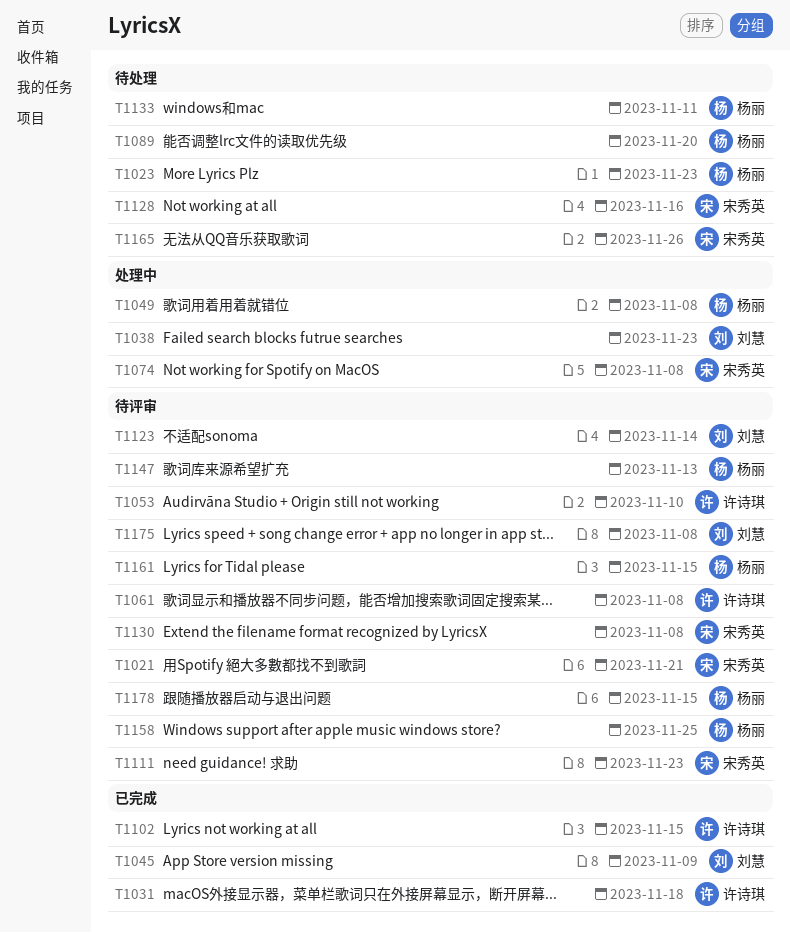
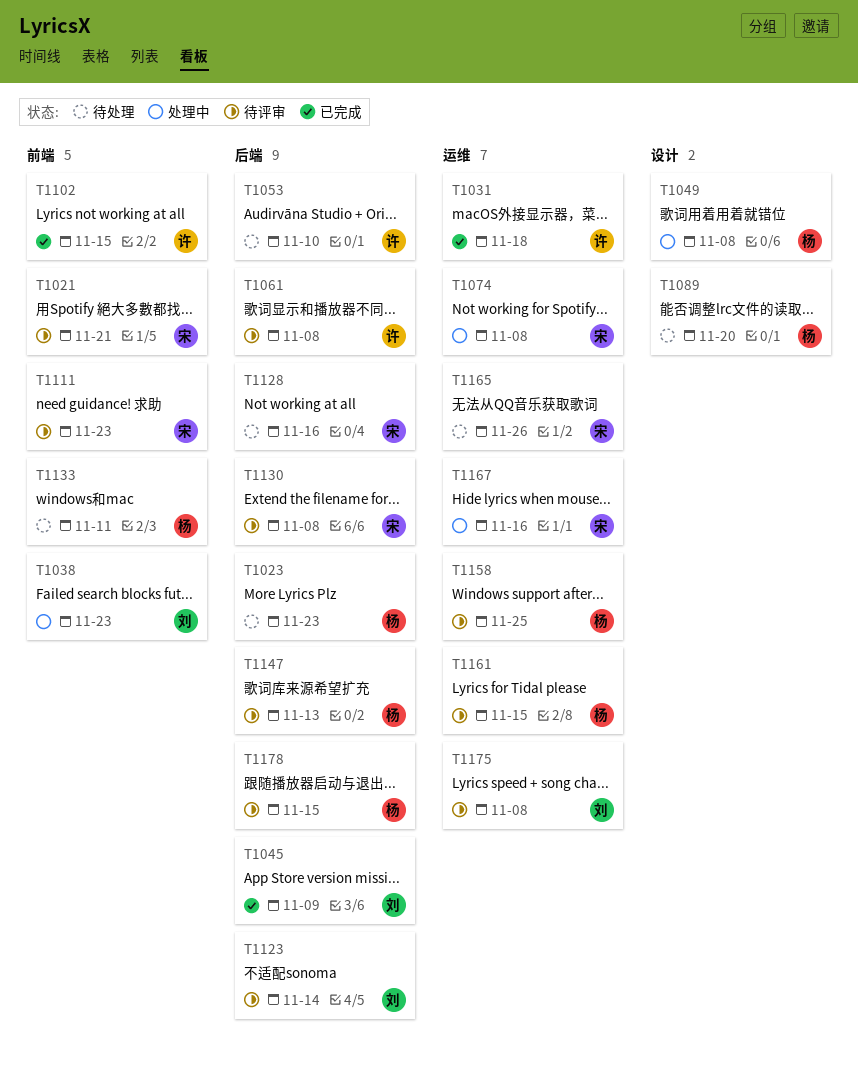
T1053, status: 待评审 -> 待处理
T1167: none -> present

